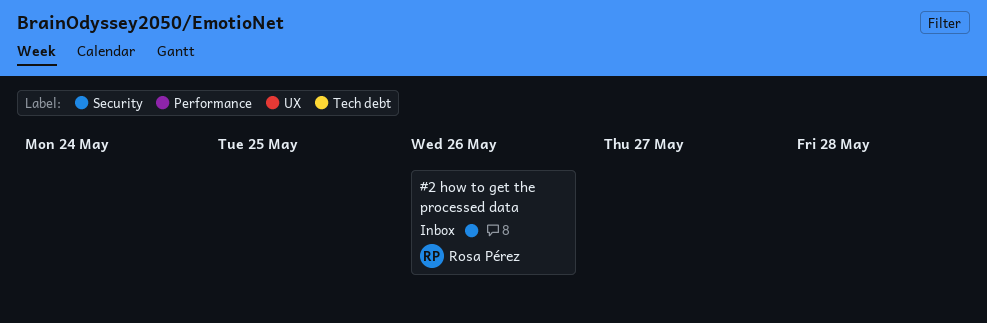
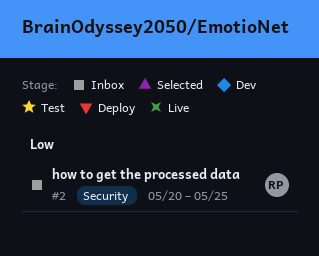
#2, due: May 26 -> May 25

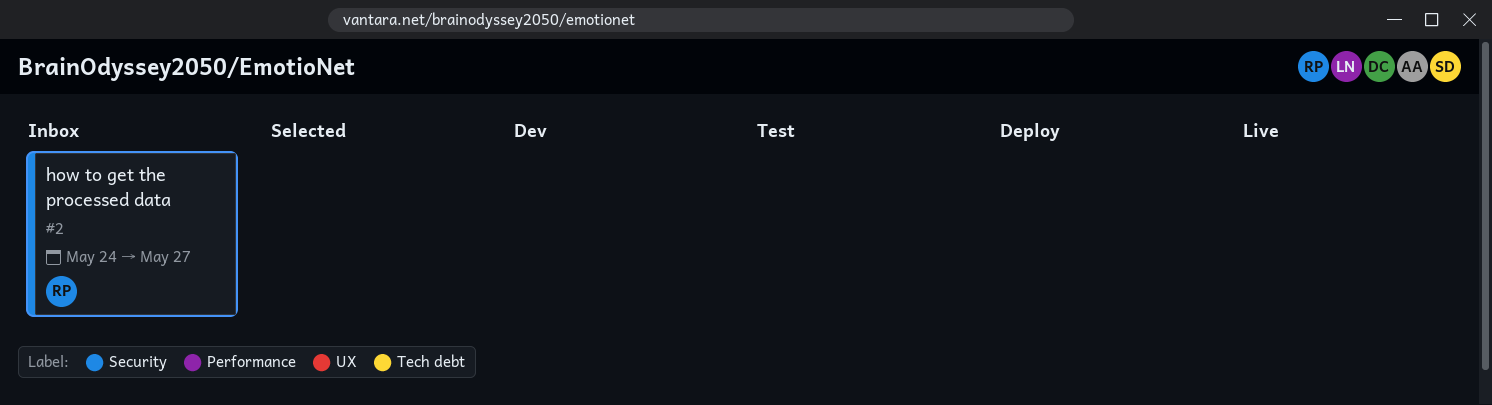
#2, start: May 20 -> May 24
#2, due: May 25 -> May 27

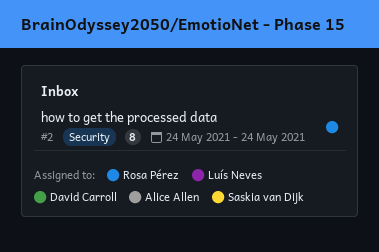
#2, due: May 27 -> May 24

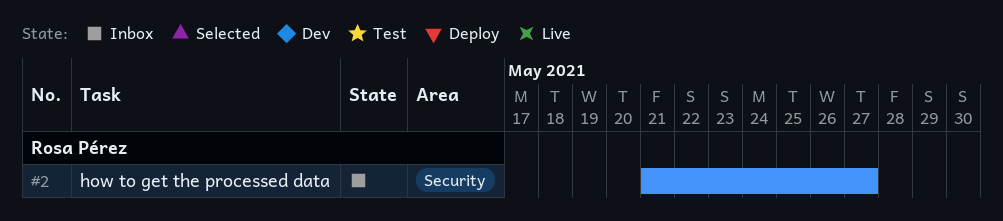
#2, start: May 24 -> May 21
#2, due: May 24 -> May 27

